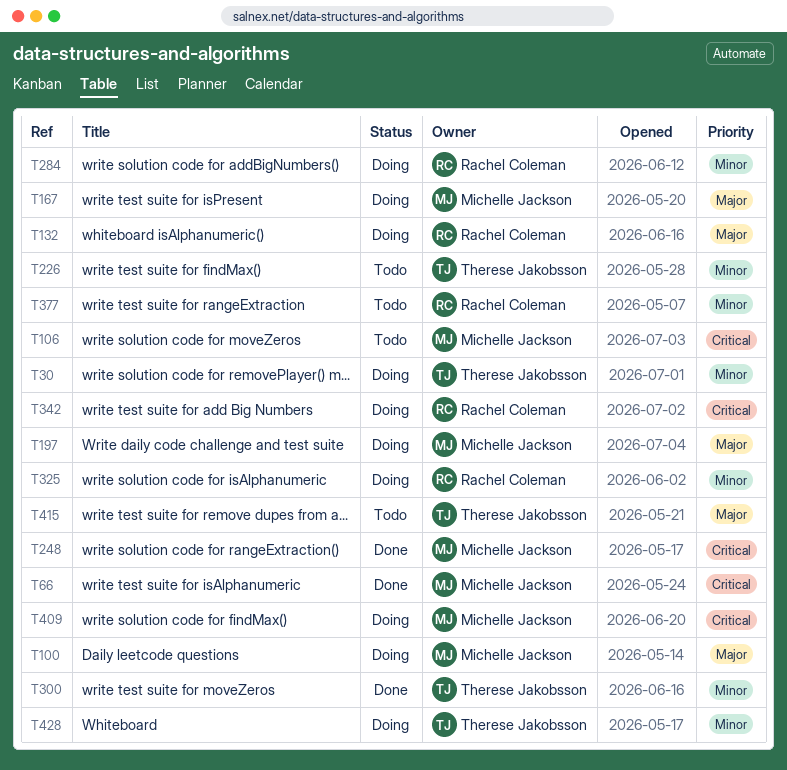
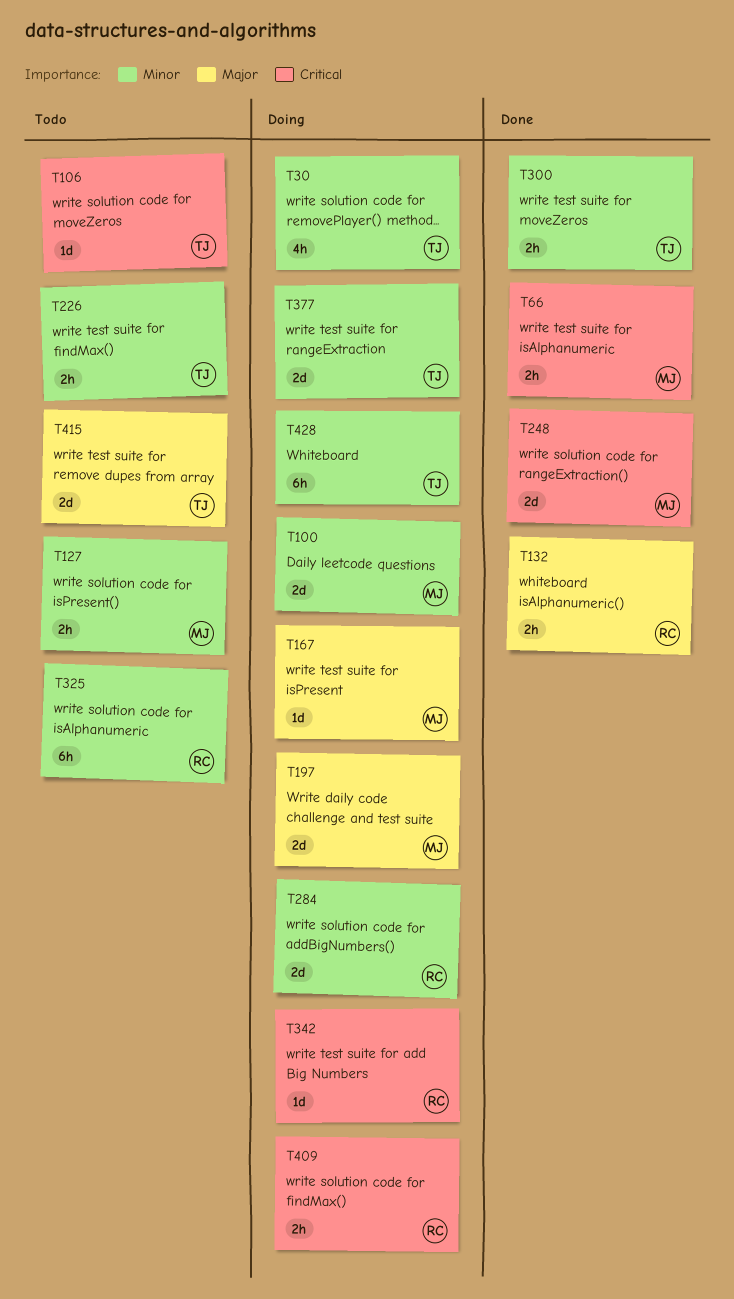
T100, priority: Major -> Minor
T106, owner: Michelle Jackson -> Therese Jakobsson
T127: none -> present
T132, status: Doing -> Done
T325, status: Doing -> Todo
T377, status: Todo -> Doing
T377, owner: Rachel Coleman -> Therese Jakobsson
T409, owner: Michelle Jackson -> Rachel Coleman

